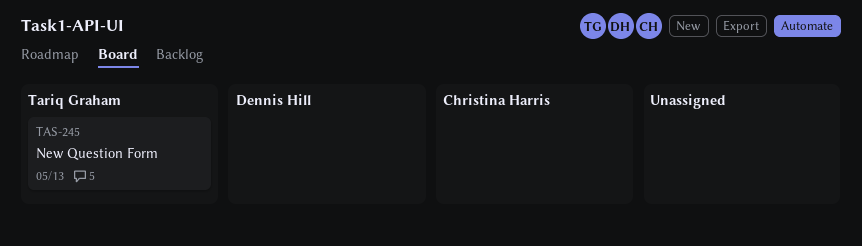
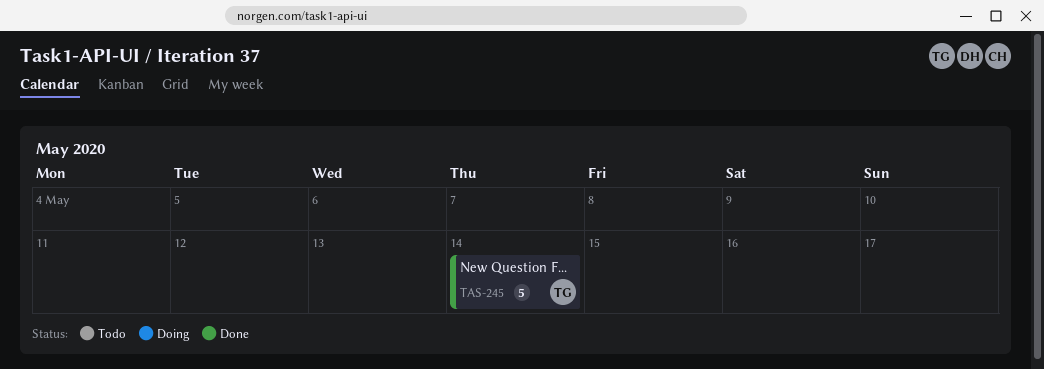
TAS-245, due: May 13 -> May 14

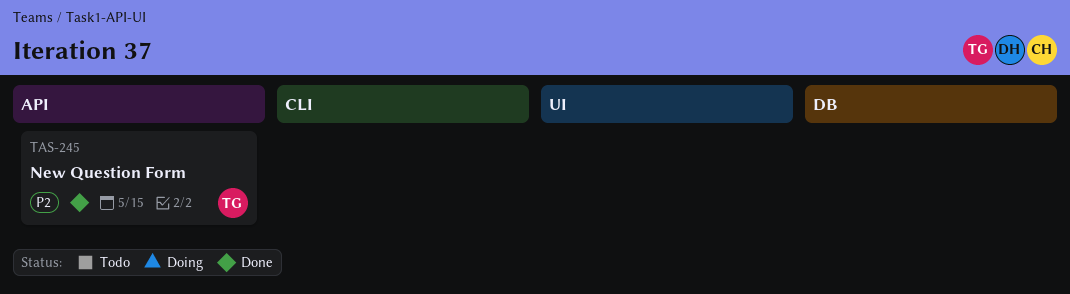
TAS-245, due: May 14 -> May 15

